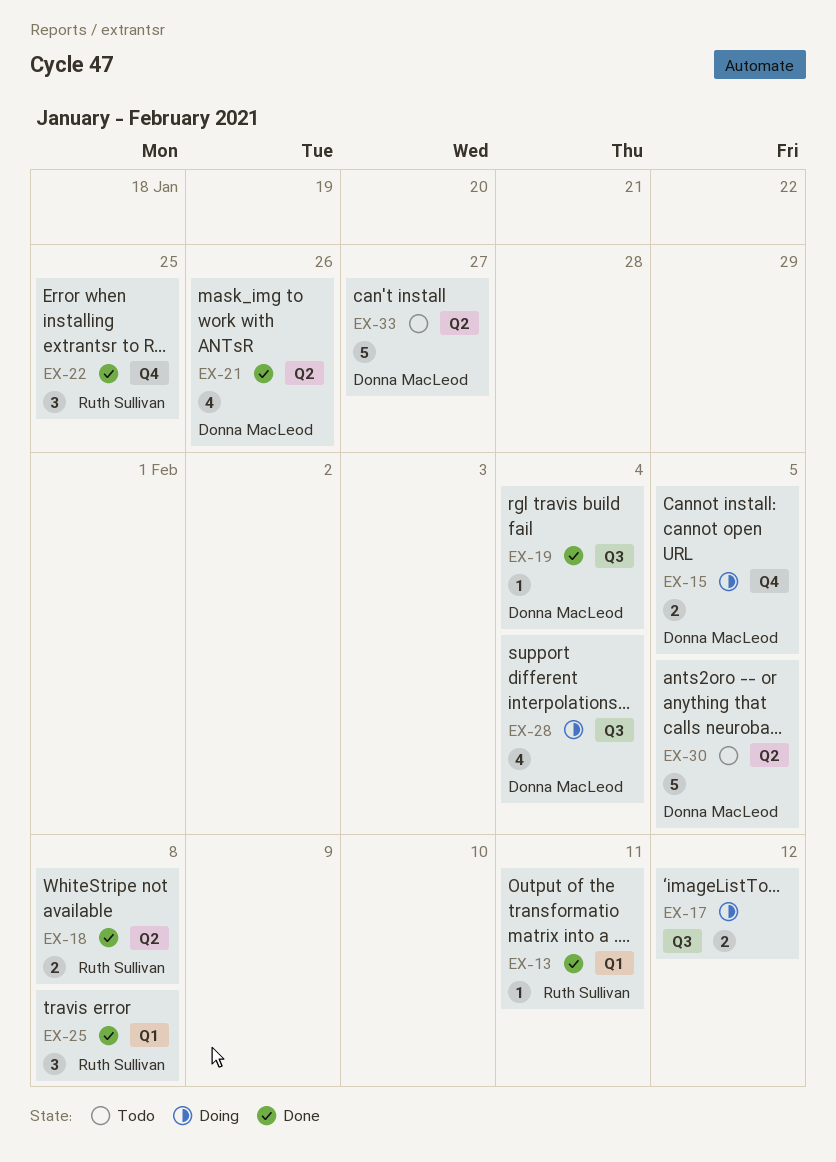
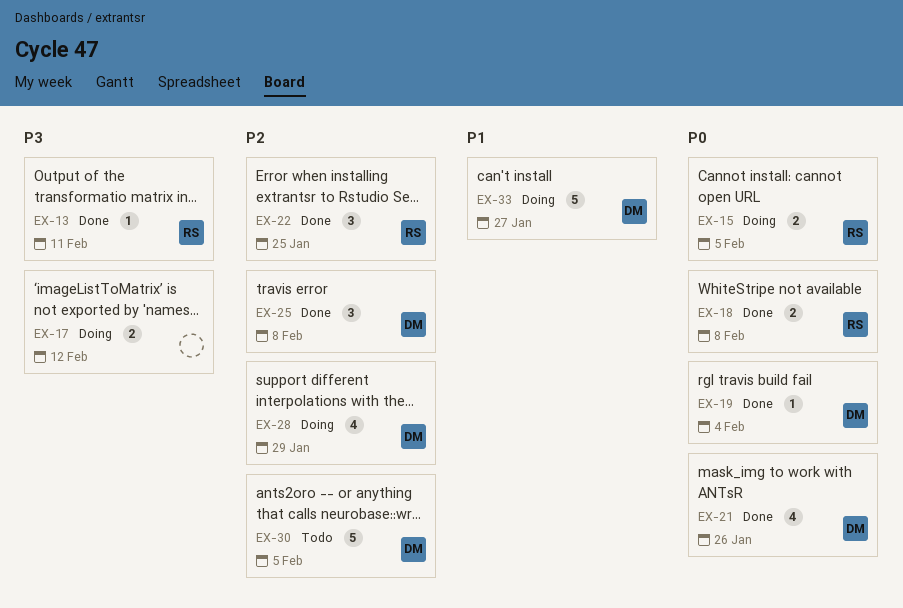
EX-15, owner: Donna MacLeod -> Ruth Sullivan
EX-25, owner: Ruth Sullivan -> Donna MacLeod
EX-28, due: Feb 4 -> Jan 29
EX-33, status: Todo -> Doing

